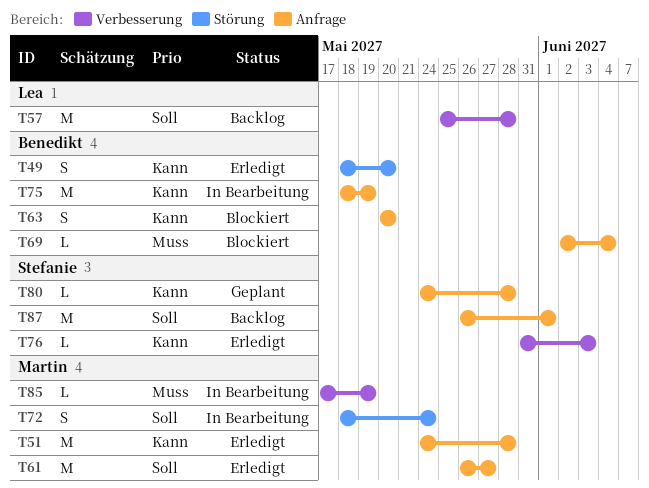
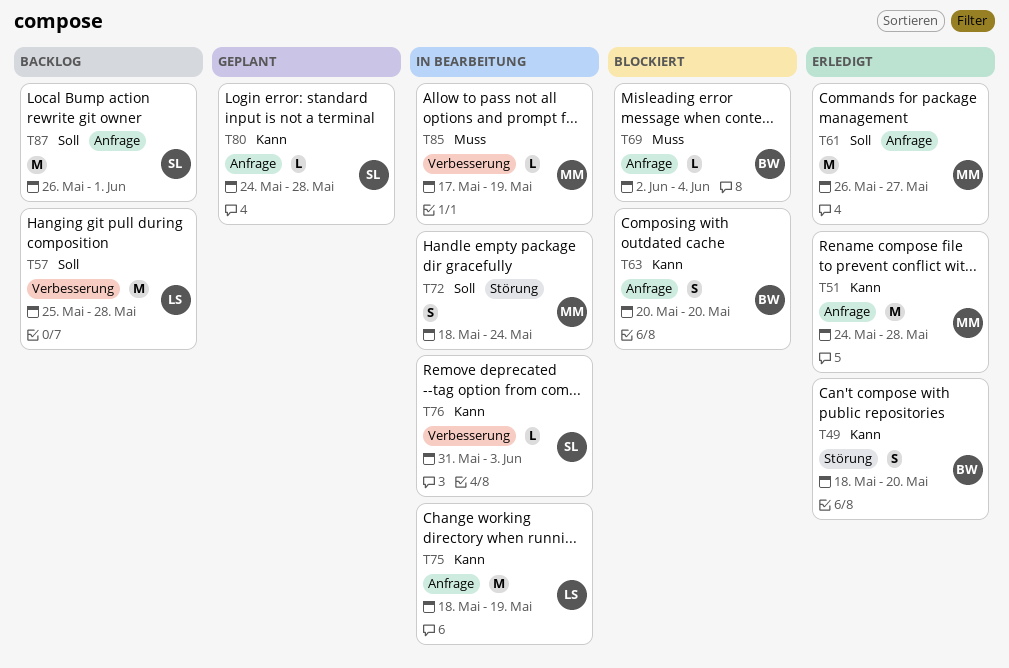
T75, owner: Benedikt -> Lea
T76, status: Erledigt -> In Bearbeitung

